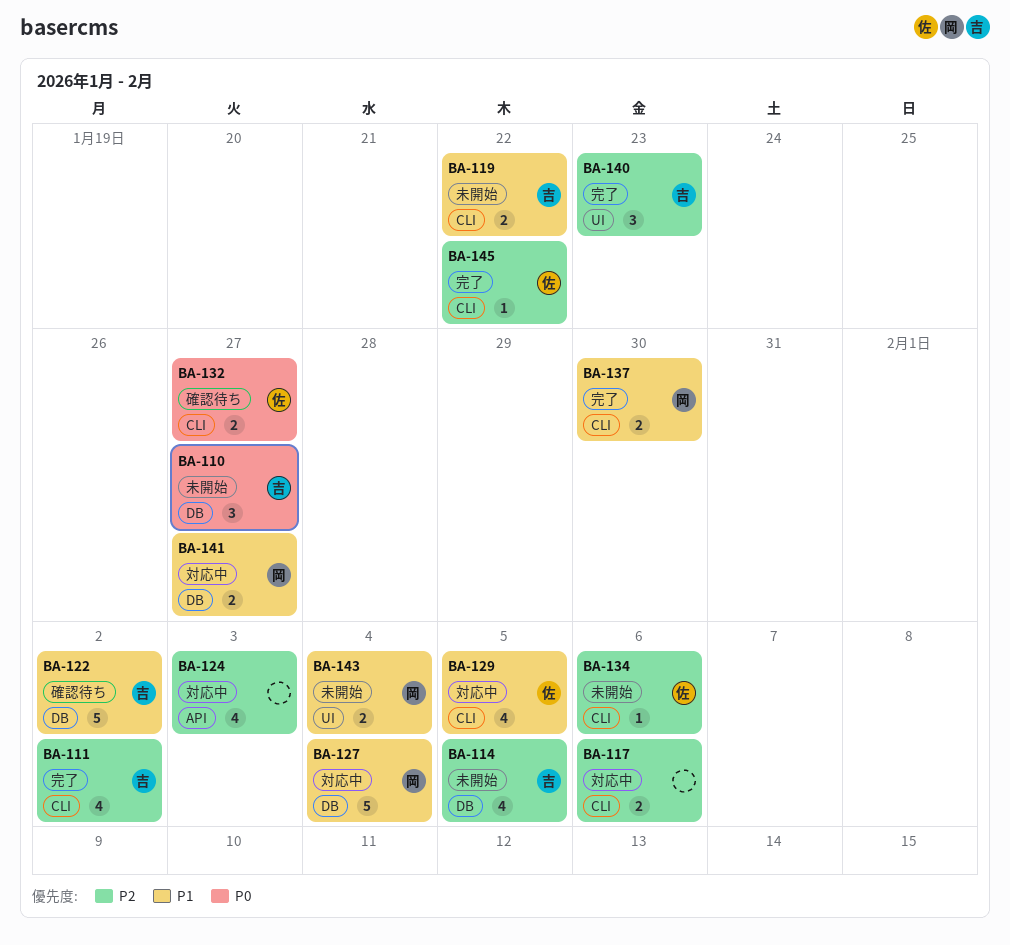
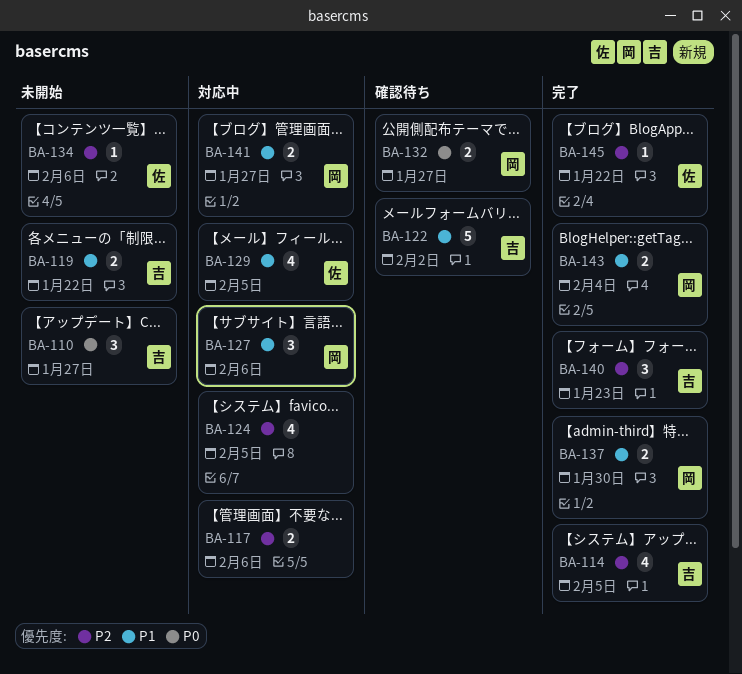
BA-111: present -> none
BA-114, status: 未開始 -> 完了
BA-124, due: Feb 3 -> Feb 5
BA-127, estimate: 5 -> 3
BA-127, due: Feb 4 -> Feb 6
BA-132, owner: 佐 -> 岡
BA-143, status: 未開始 -> 完了

